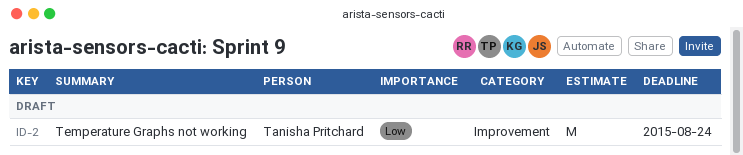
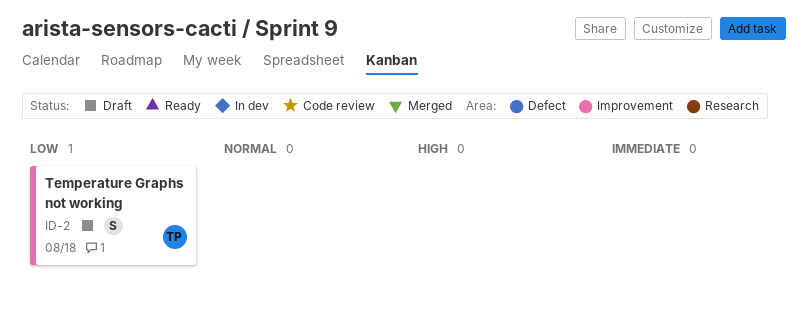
ID-2, estimate: M -> S
ID-2, due: Aug 24 -> Aug 18

